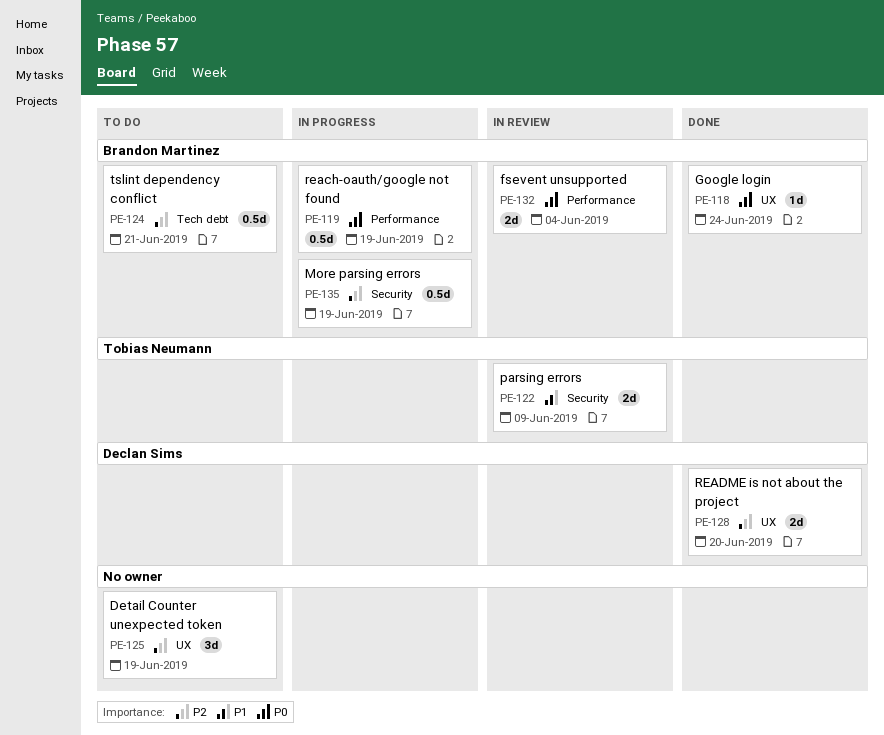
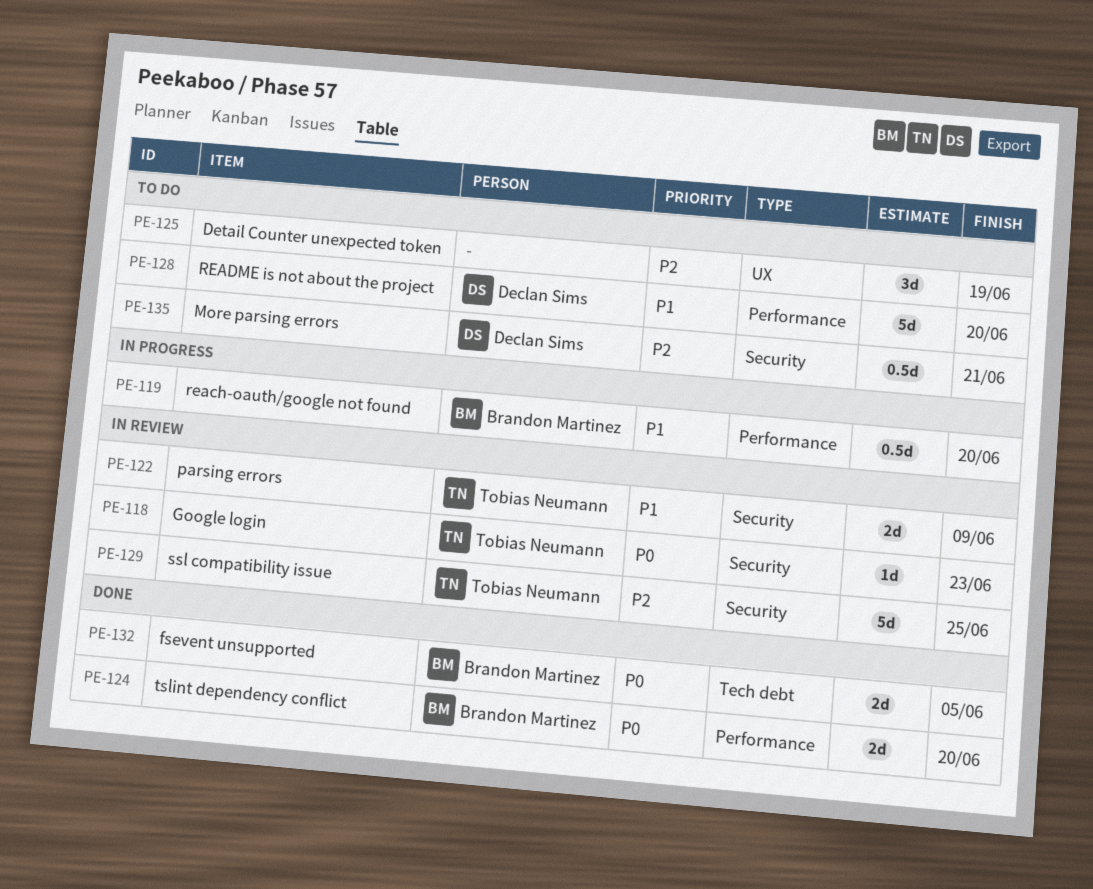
PE-118, status: Done -> In review
PE-118, owner: Brandon Martinez -> Tobias Neumann
PE-118, label: UX -> Security
PE-118, due: Jun 24 -> Jun 23
PE-119, priority: P0 -> P1
PE-119, due: Jun 19 -> Jun 20
PE-124, status: To do -> Done
PE-124, priority: P2 -> P0
PE-124, label: Tech debt -> Performance
PE-124, estimate: 0.5d -> 2d
PE-124, due: Jun 21 -> Jun 20
PE-128, status: Done -> To do
PE-128, priority: P2 -> P1
PE-128, label: UX -> Performance
PE-128, estimate: 2d -> 5d
PE-129: none -> present
PE-132, status: In review -> Done
PE-132, label: Performance -> Tech debt
PE-132, due: Jun 4 -> Jun 5
PE-135, status: In progress -> To do
PE-135, owner: Brandon Martinez -> Declan Sims
PE-135, due: Jun 19 -> Jun 21

